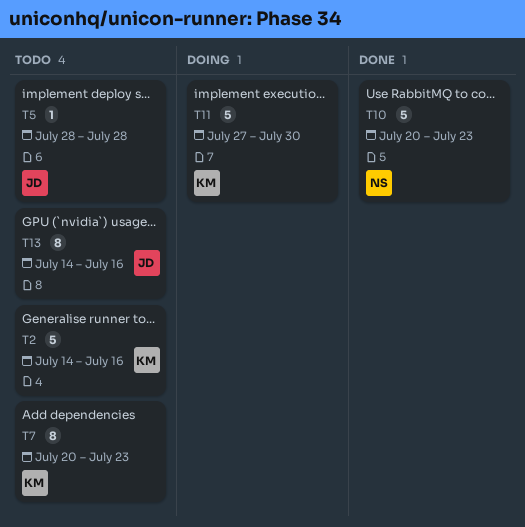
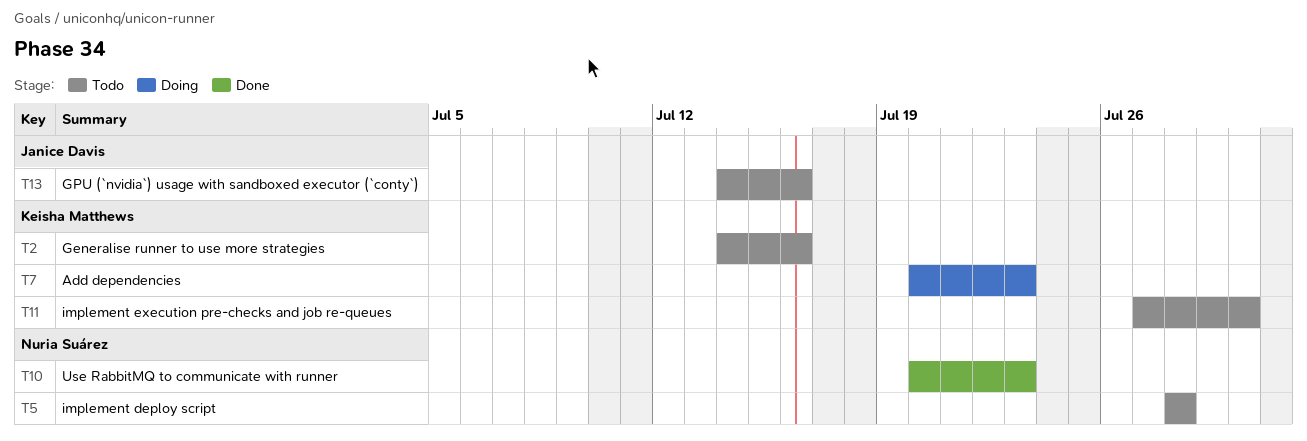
T5, owner: Janice Davis -> Nuria Suárez
T7, status: Todo -> Doing
T11, status: Doing -> Todo

